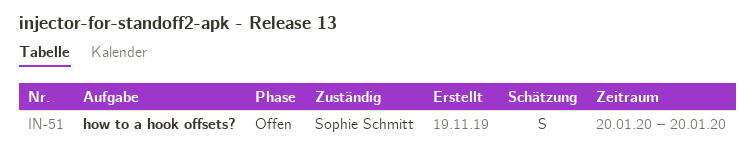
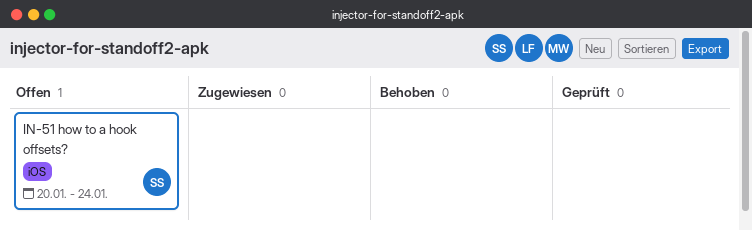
IN-51, due: Jan 20 -> Jan 24

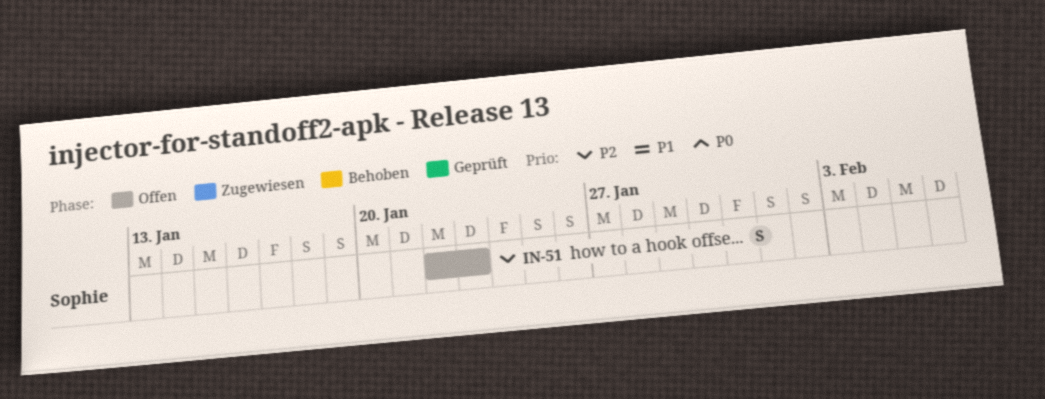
IN-51, start: Jan 20 -> Jan 22
IN-51, due: Jan 24 -> Jan 23

